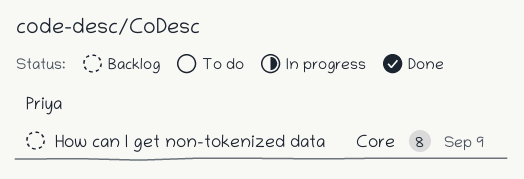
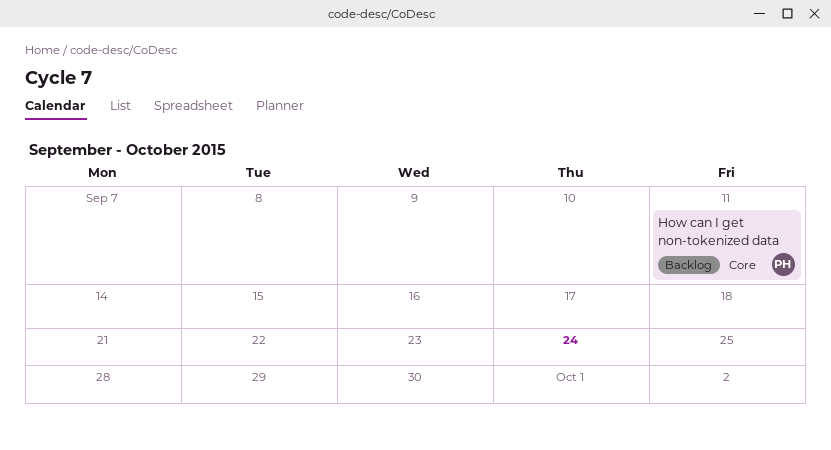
How can I get non-tokenized data, due: Sep 9 -> Sep 11

